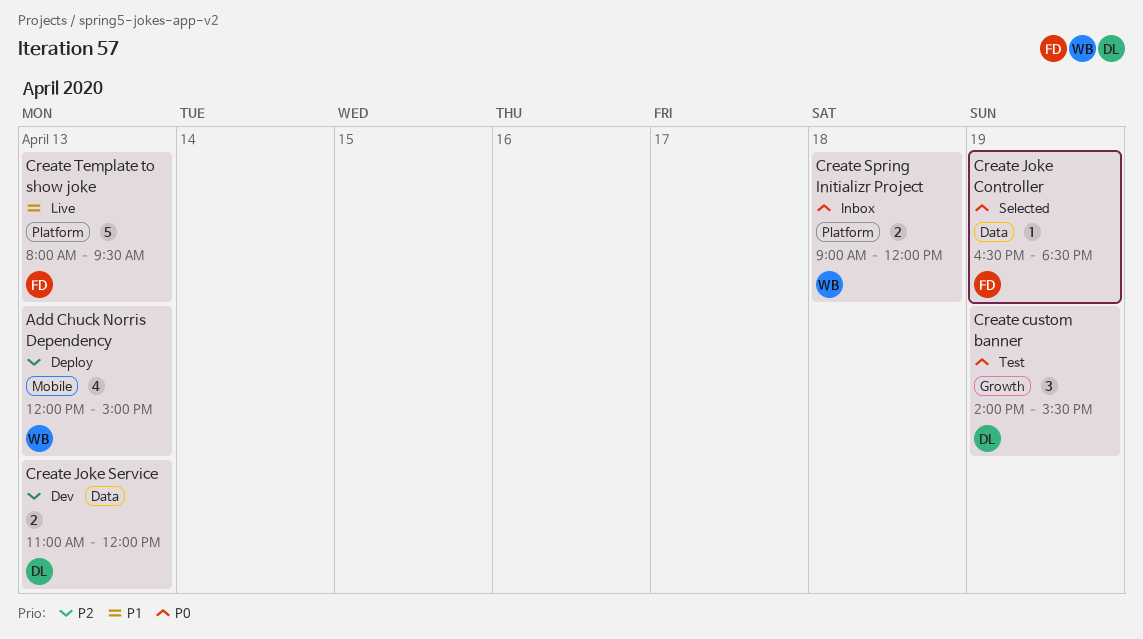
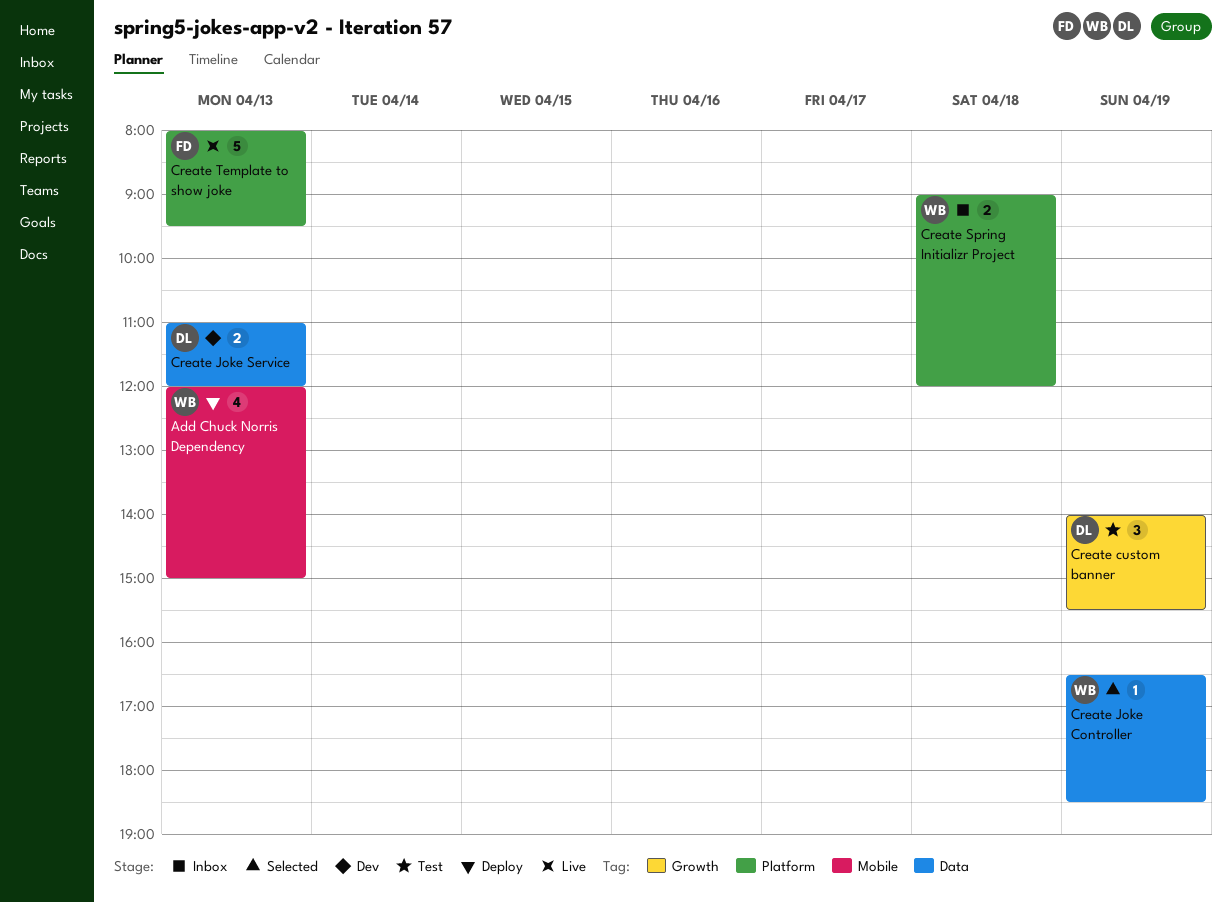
Create Joke Controller, owner: FD -> WB

